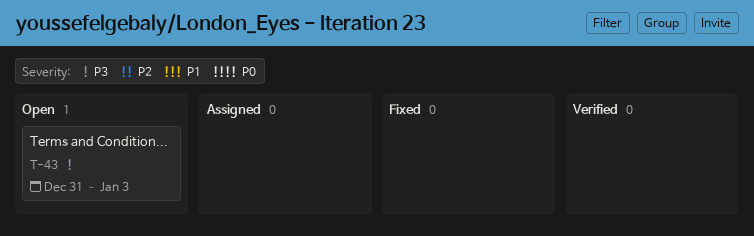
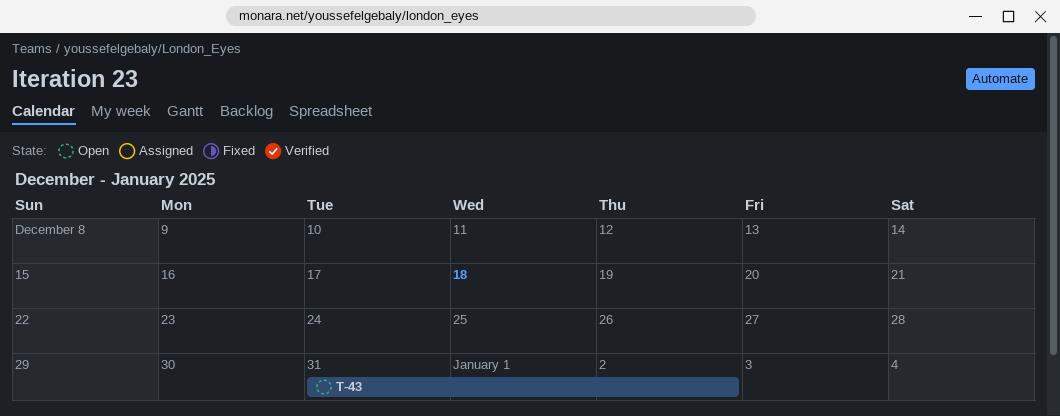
T-43, due: Jan 3 -> Jan 2

